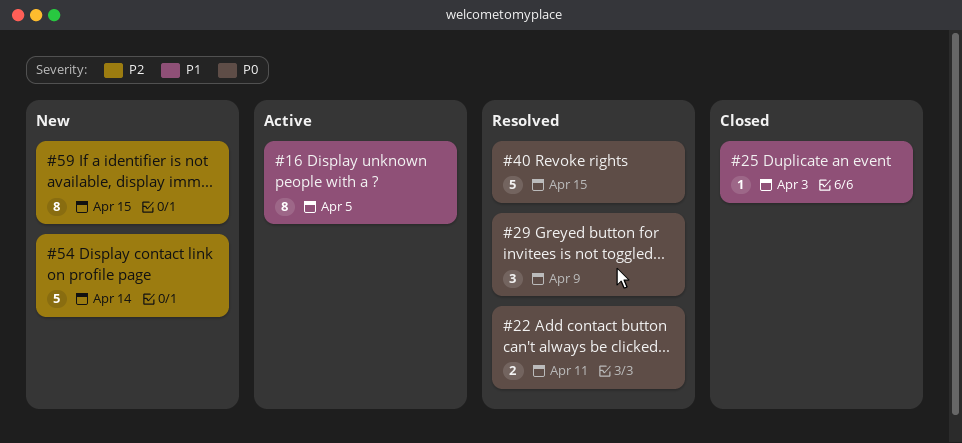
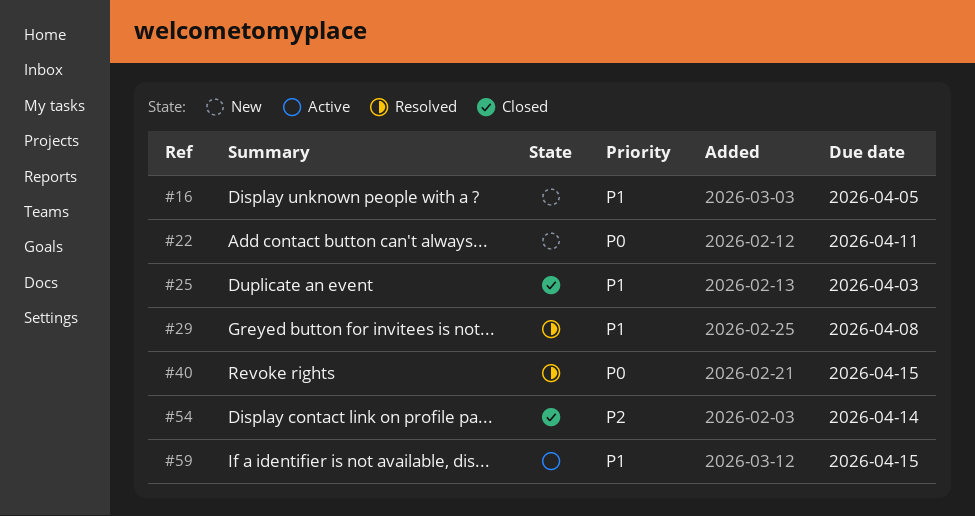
#16, status: Active -> New
#22, status: Resolved -> New
#29, priority: P0 -> P1
#29, due: Apr 9 -> Apr 8
#54, status: New -> Closed
#59, status: New -> Active
#59, priority: P2 -> P1

